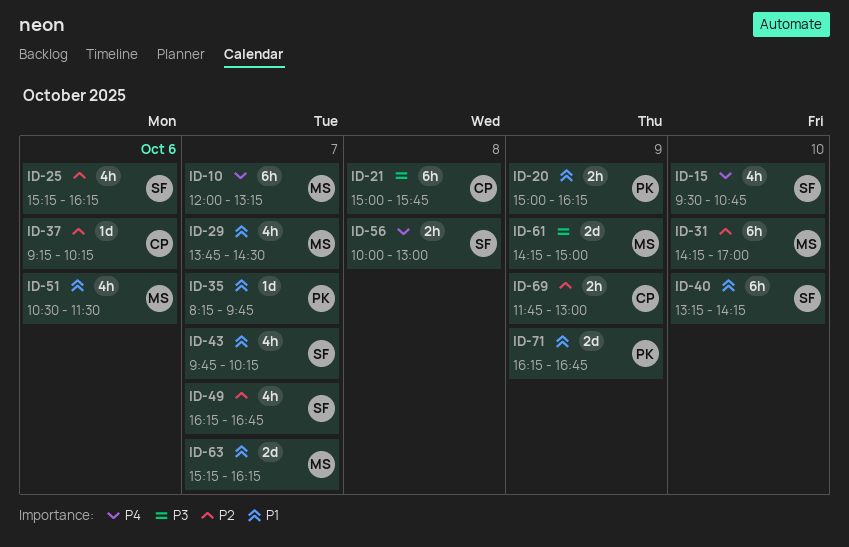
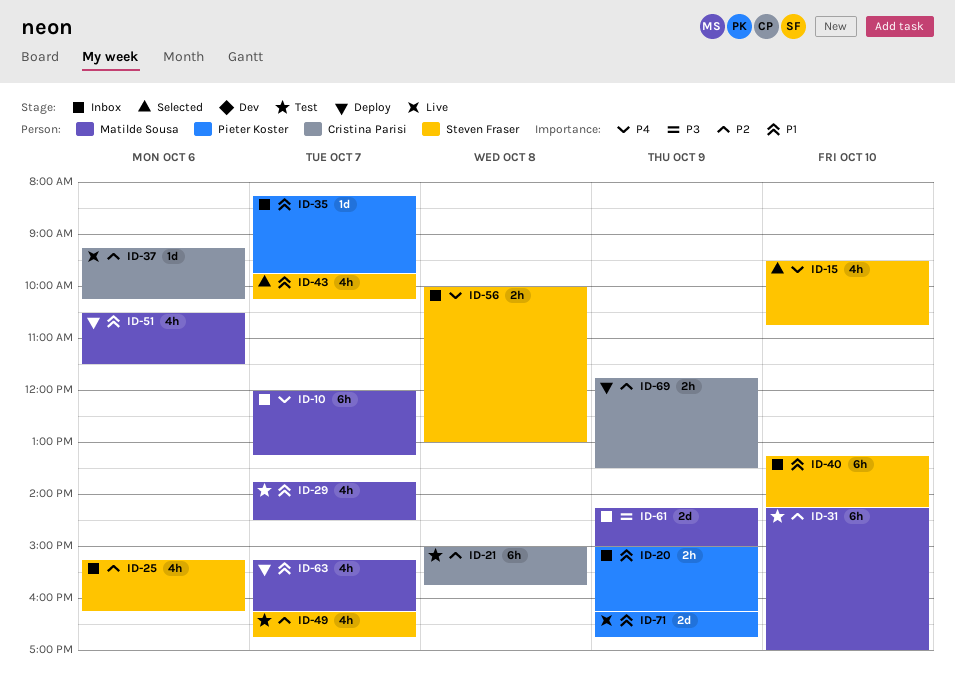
ID-21, priority: P3 -> P2
ID-63, estimate: 2d -> 4h
ID-69, ends: 13:00 -> 13:30

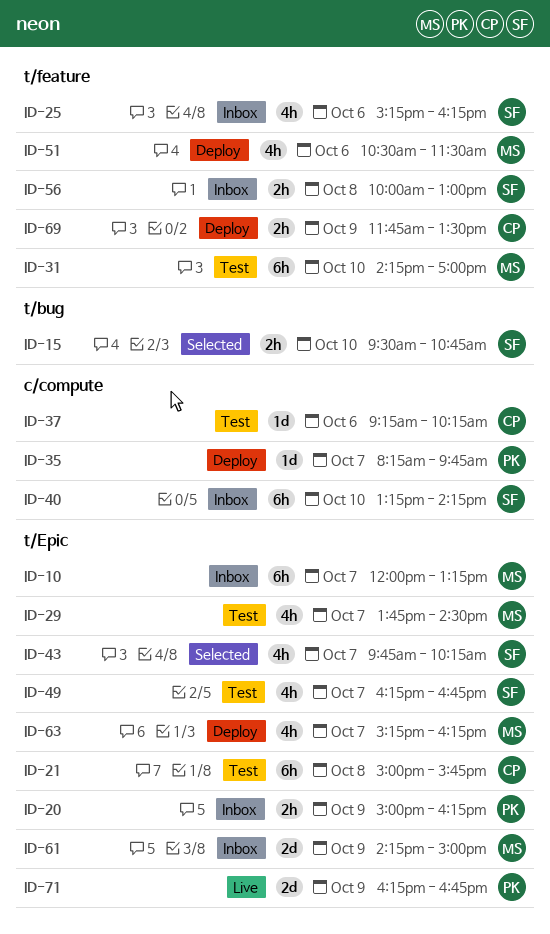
ID-15, estimate: 4h -> 2h
ID-35, status: Inbox -> Deploy
ID-37, status: Live -> Test

